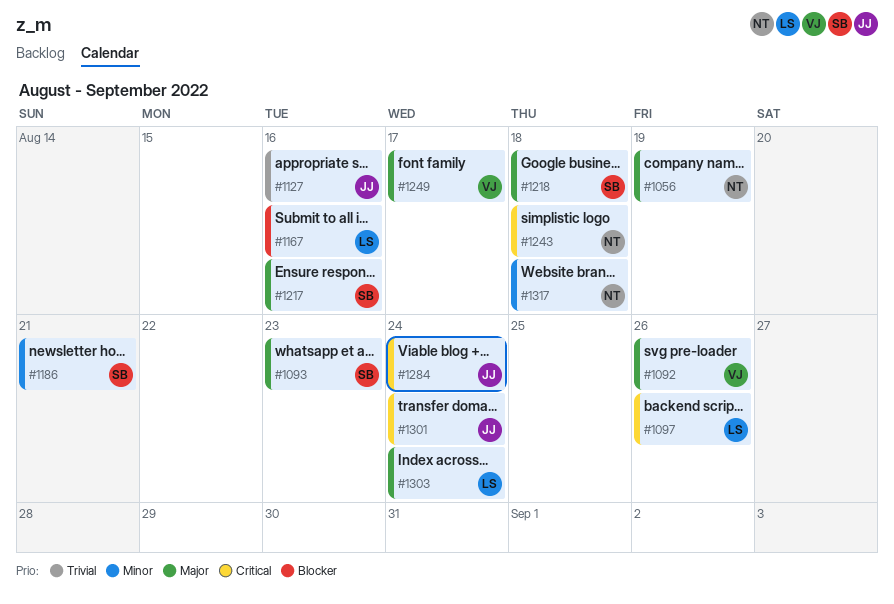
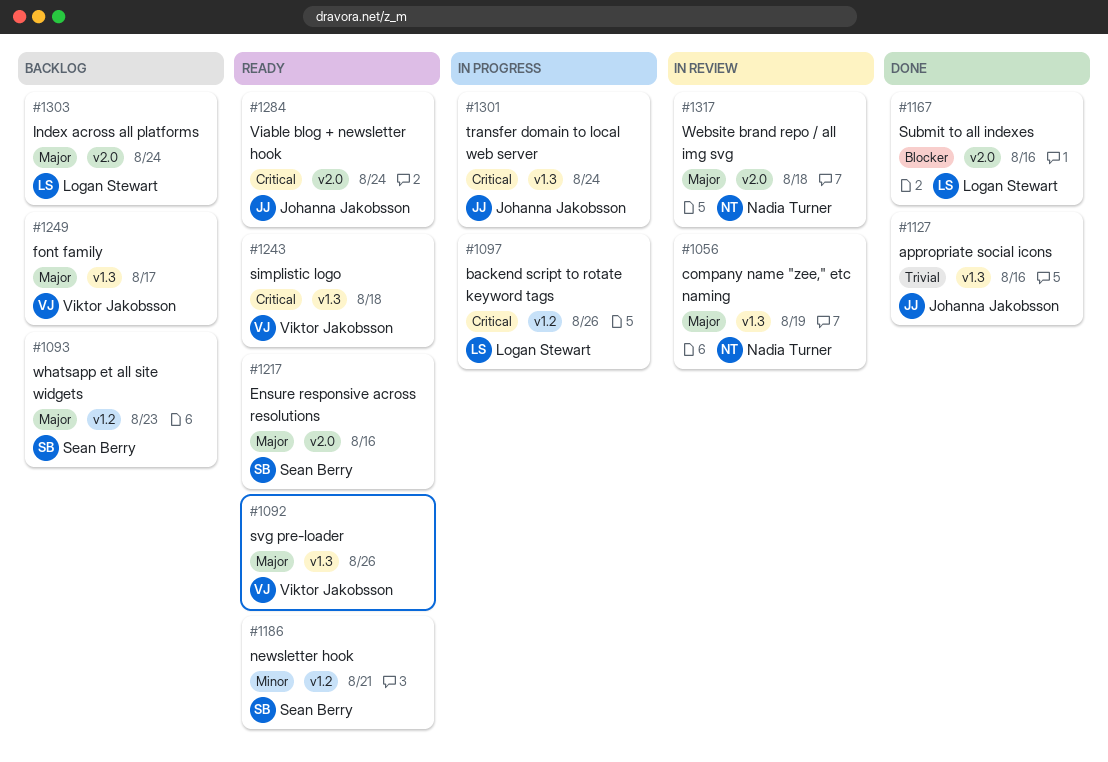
#1218: present -> none
#1243, owner: Nadia Turner -> Viktor Jakobsson
#1317, priority: Minor -> Major

